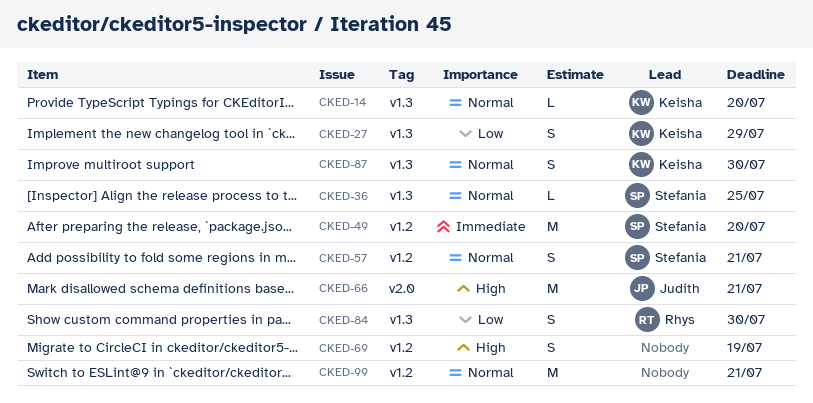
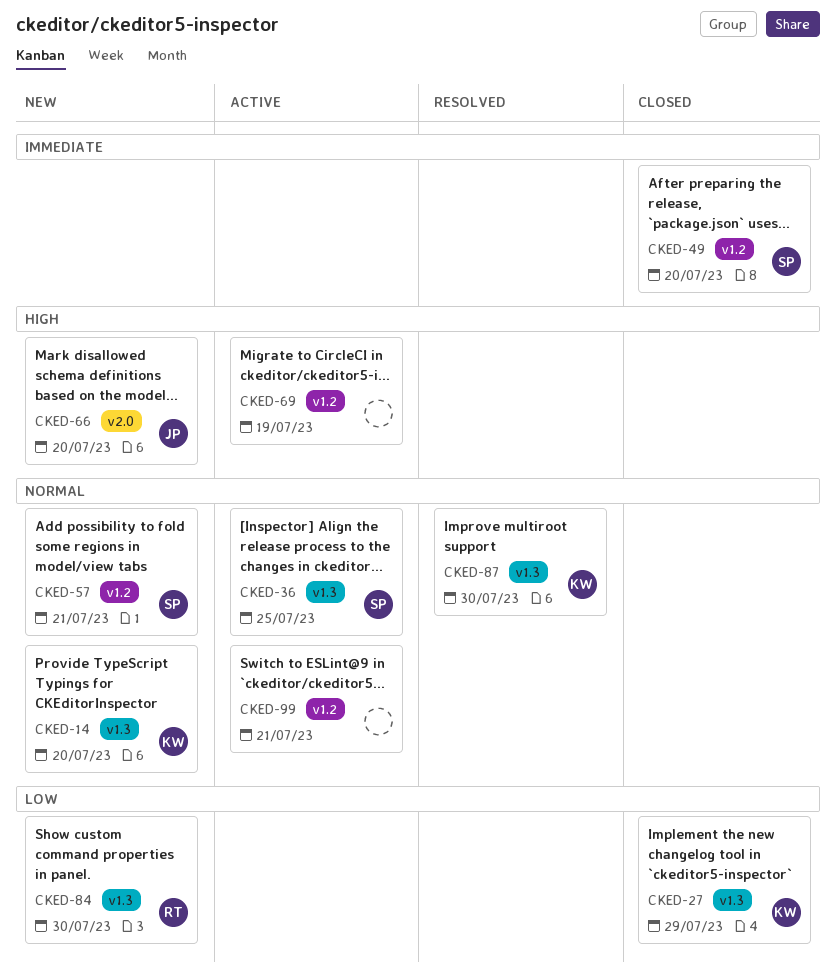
CKED-66, due: Jul 21 -> Jul 20

